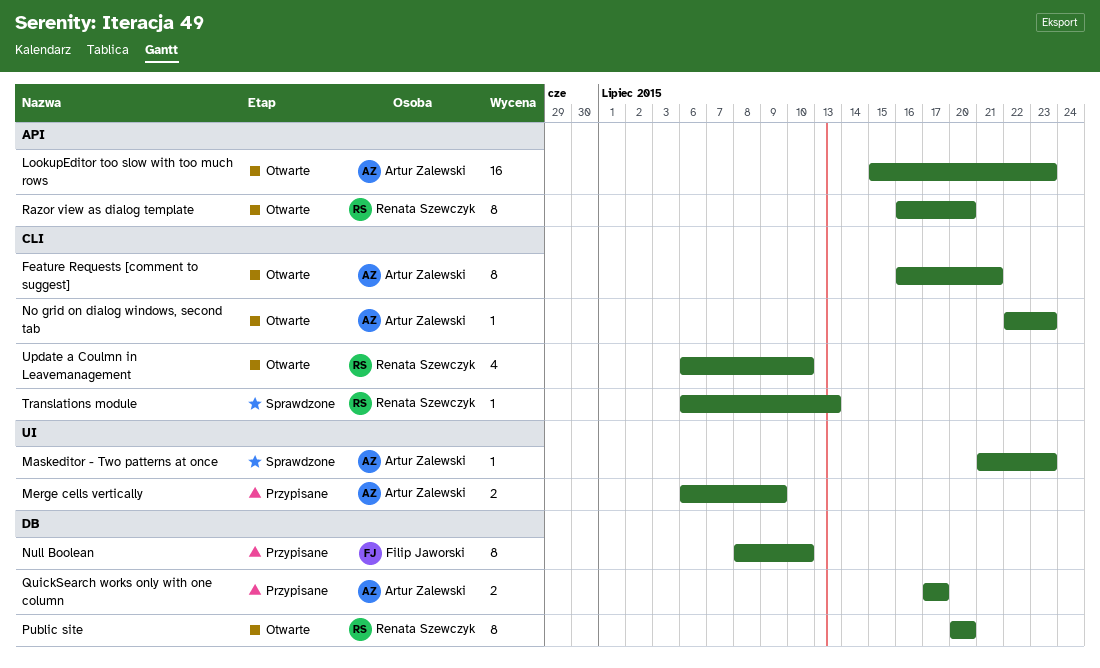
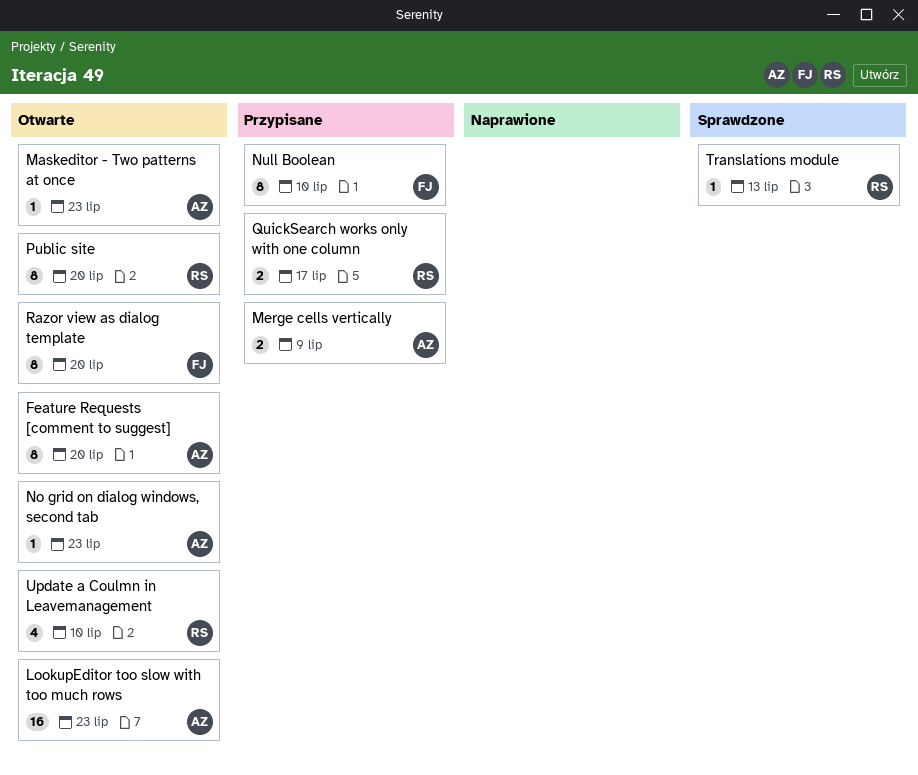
Feature Requests [comment to suggest], due: Jul 21 -> Jul 20
Maskeditor - Two patterns at once, status: Sprawdzone -> Otwarte
QuickSearch works only with one column, owner: Artur Zalewski -> Renata Szewczyk
Razor view as dialog template, owner: Renata Szewczyk -> Filip Jaworski

